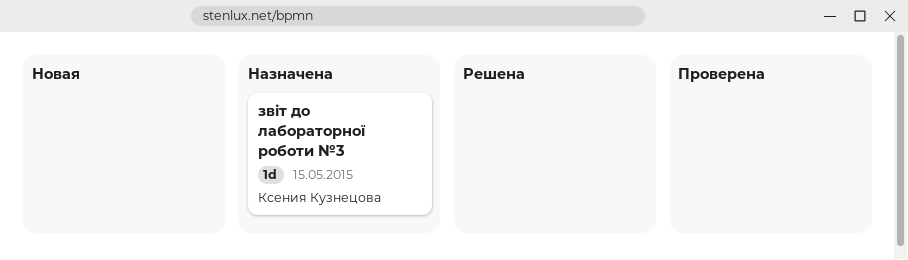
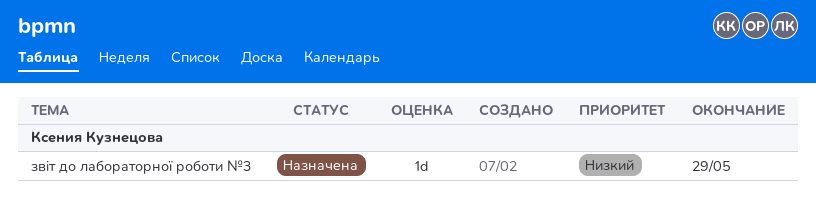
звіт до лабораторної роботи №3, due: May 15 -> May 29

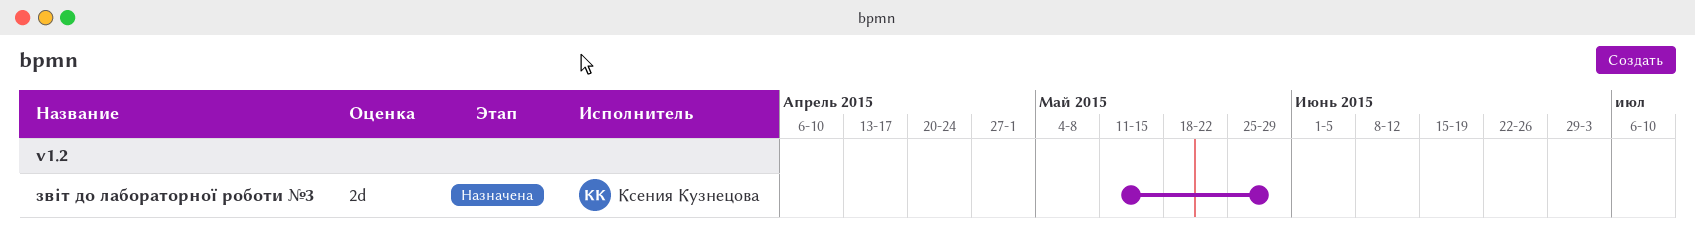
звіт до лабораторної роботи №3, estimate: 1d -> 2d

